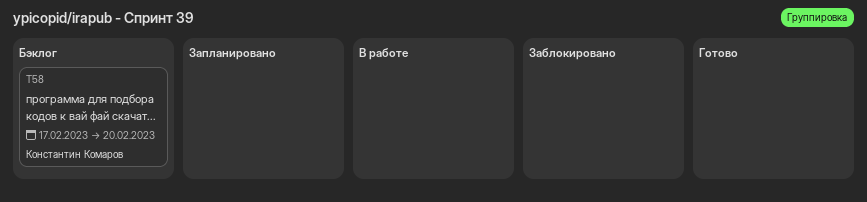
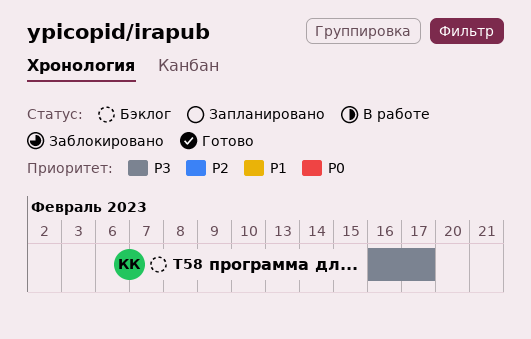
T58, start: Feb 17 -> Feb 16
T58, due: Feb 20 -> Feb 17

